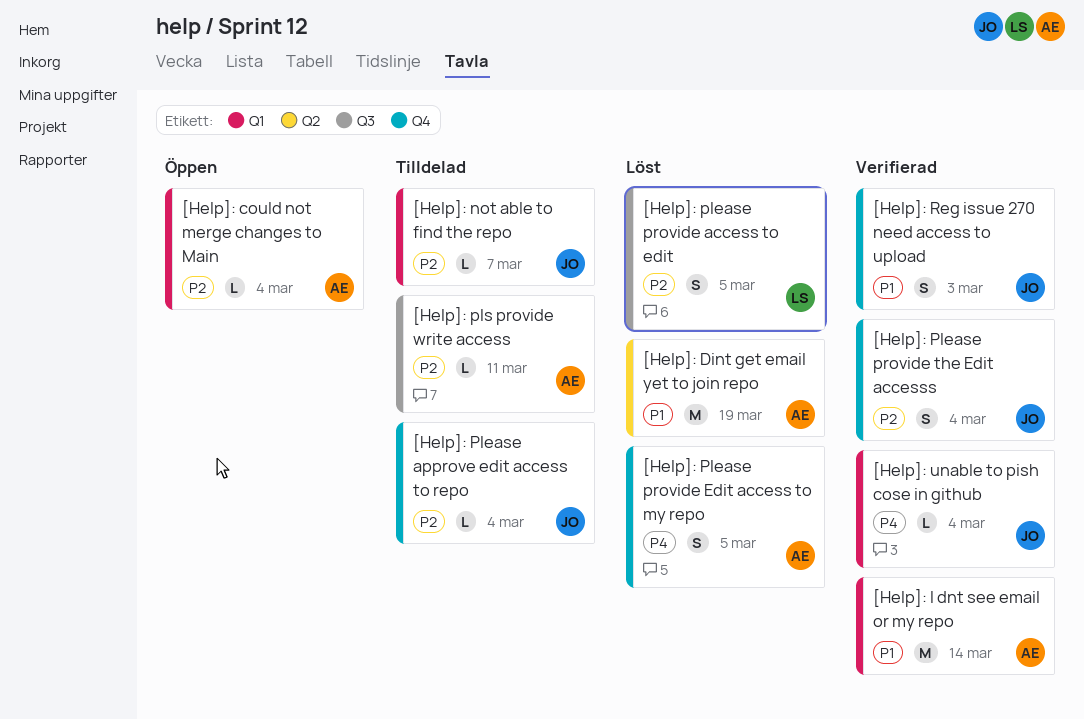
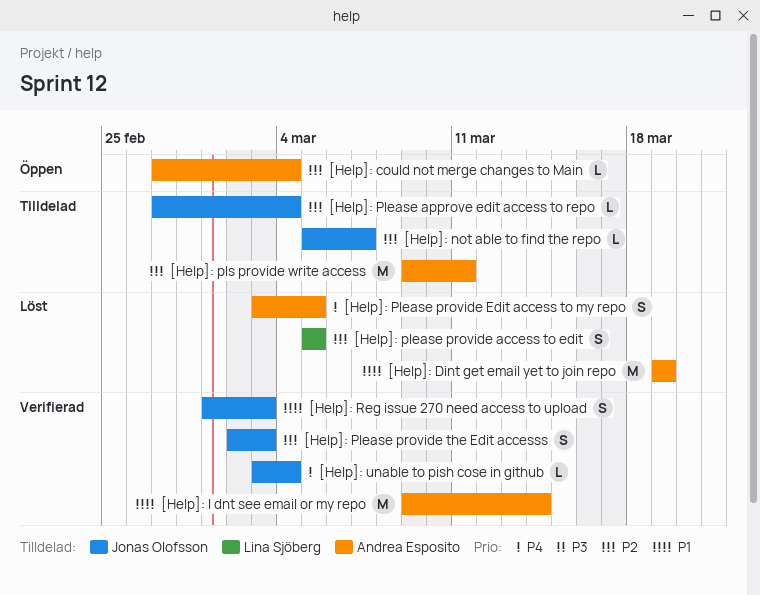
[Help]: Please provide the Edit accesss, due: Mar 4 -> Mar 3
[Help]: pls provide write access, estimate: L -> M

